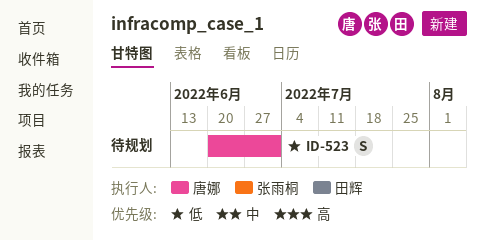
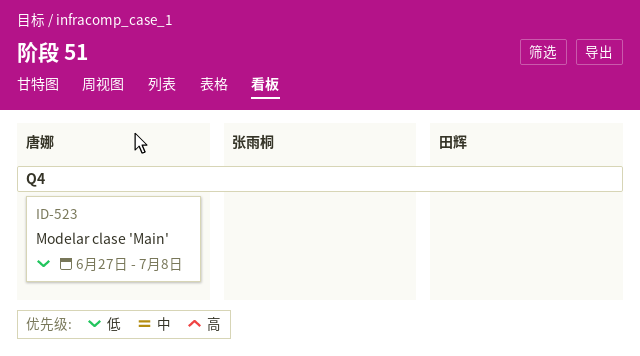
ID-523, start: Jun 20 -> Jun 27
ID-523, due: Jul 1 -> Jul 8

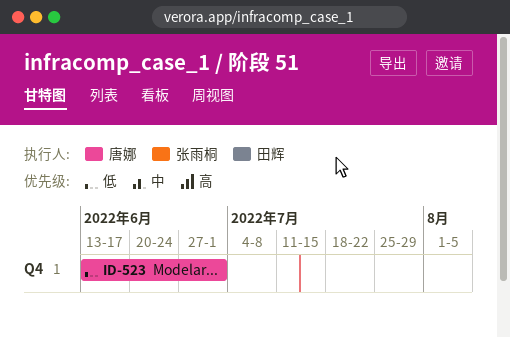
ID-523, start: Jun 27 -> Jun 13
ID-523, due: Jul 8 -> Jul 1

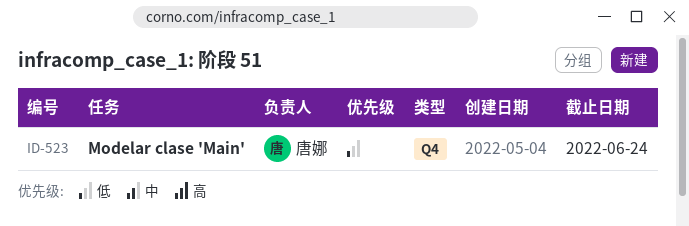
ID-523, due: Jul 1 -> Jun 24

